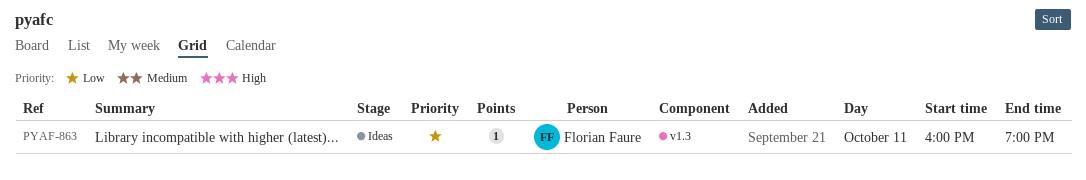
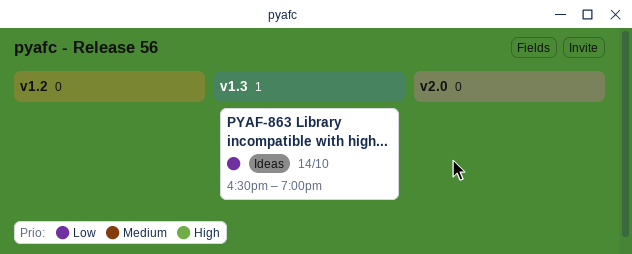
PYAF-863, day: Oct 11 -> Oct 14
PYAF-863, begins: 16:00 -> 16:30

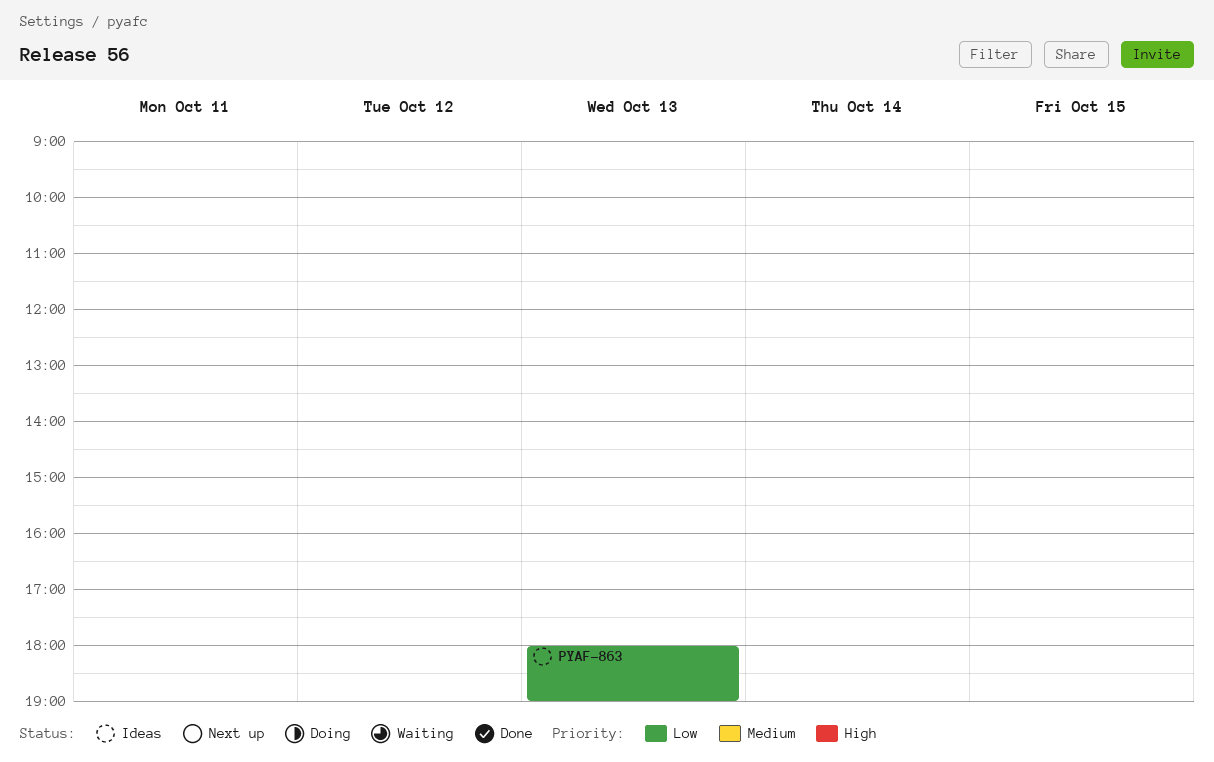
PYAF-863, day: Oct 14 -> Oct 13
PYAF-863, begins: 16:30 -> 18:00

